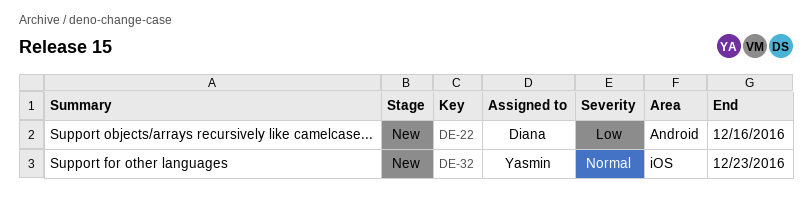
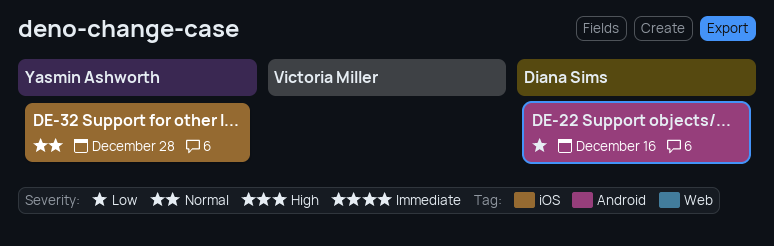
DE-32, due: Dec 23 -> Dec 28

